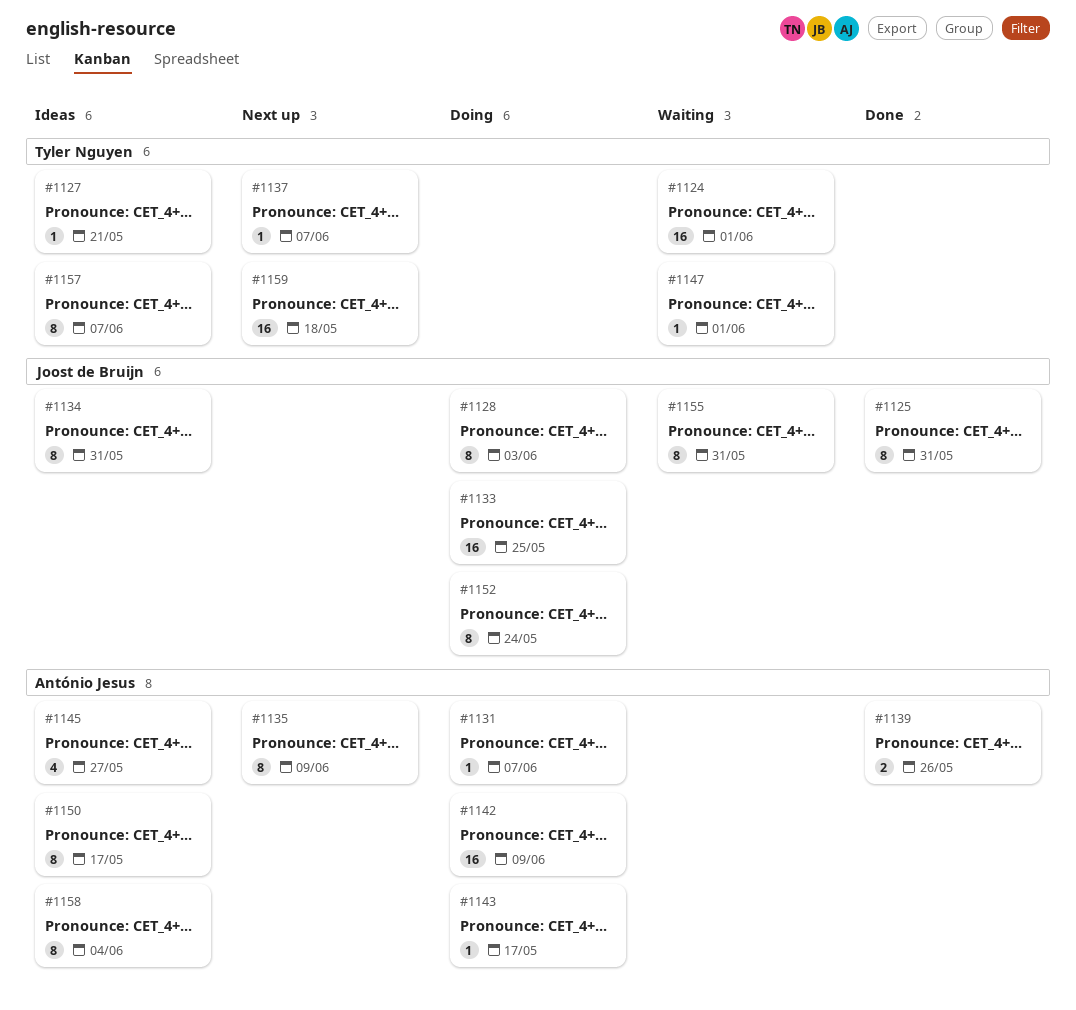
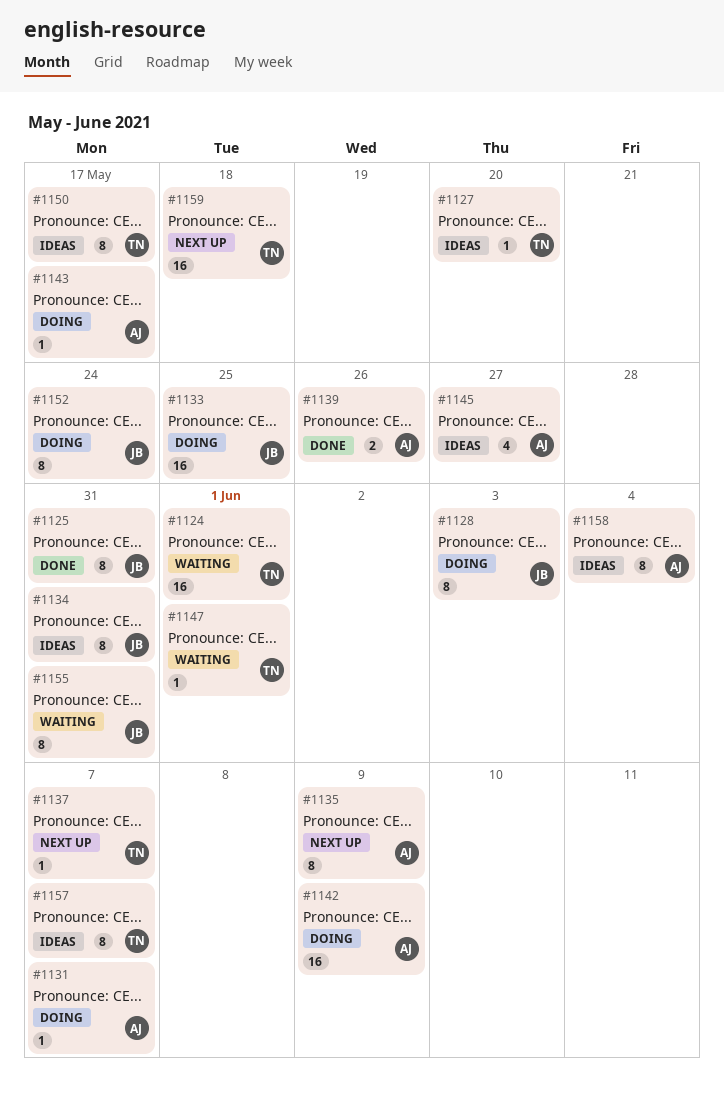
#1127, due: May 21 -> May 20
#1150, owner: António Jesus -> Tyler Nguyen

